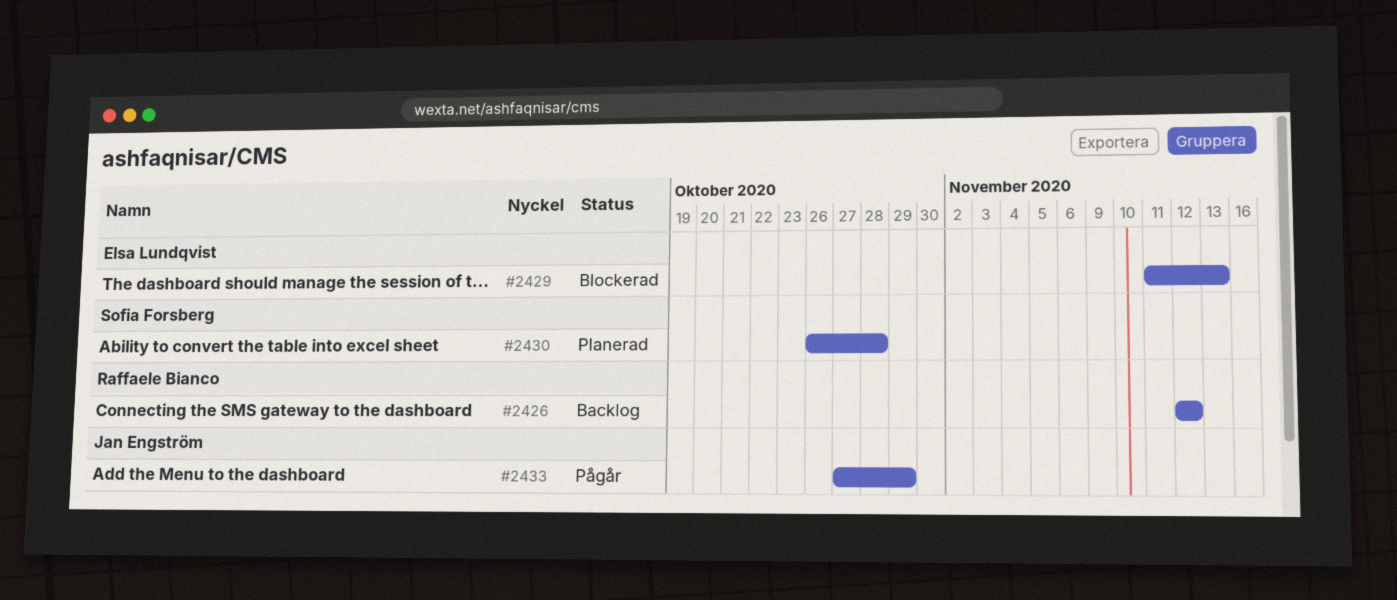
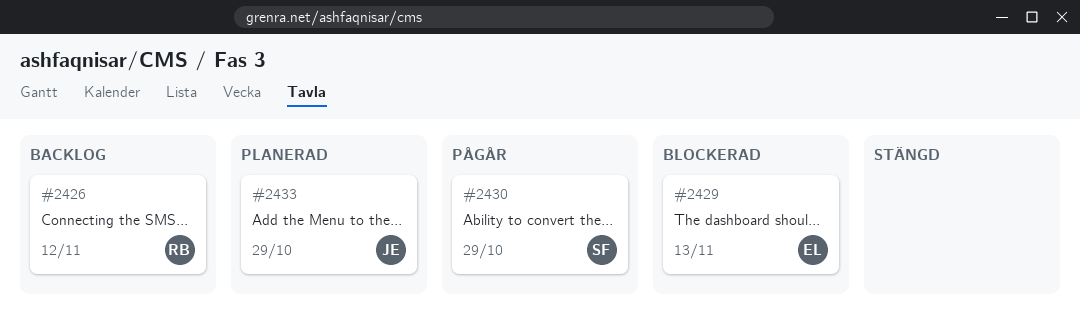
#2430, status: Planerad -> Pågår
#2430, due: Oct 28 -> Oct 29
#2433, status: Pågår -> Planerad

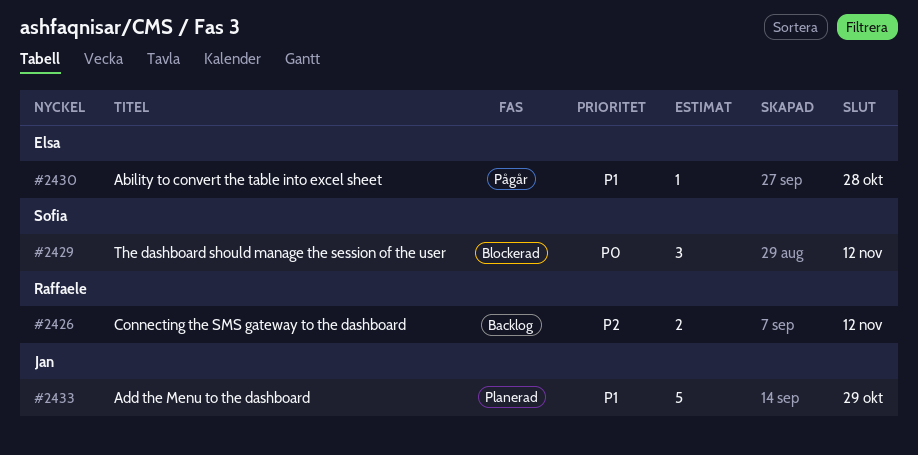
#2429, owner: Elsa -> Sofia
#2429, due: Nov 13 -> Nov 12
#2430, owner: Sofia -> Elsa
#2430, due: Oct 29 -> Oct 28

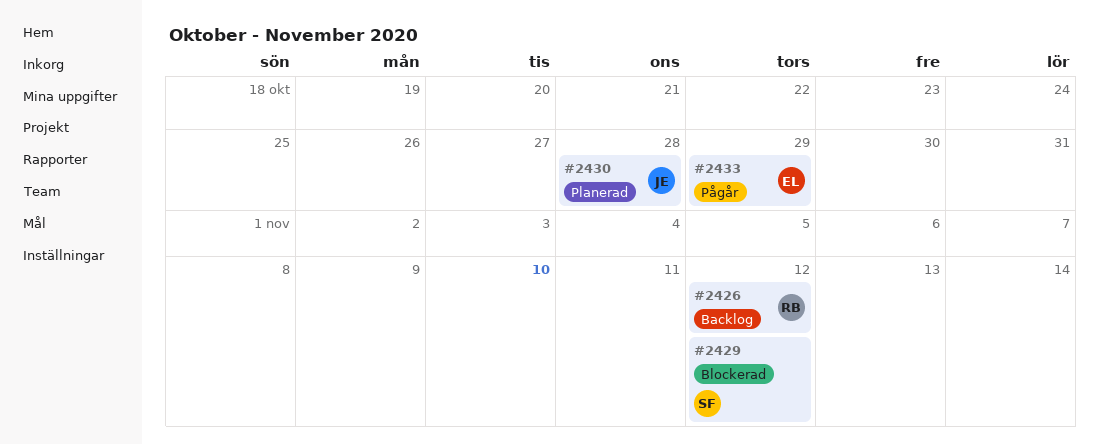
#2430, status: Pågår -> Planerad
#2430, owner: Elsa -> Jan
#2433, status: Planerad -> Pågår
#2433, owner: Jan -> Elsa

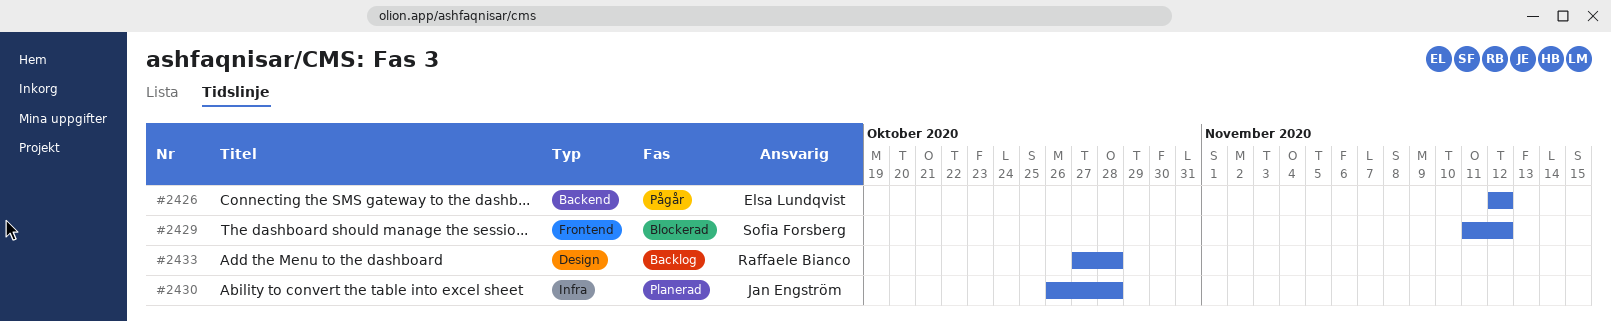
#2426, status: Backlog -> Pågår
#2426, owner: Raffaele Bianco -> Elsa Lundqvist
#2433, status: Pågår -> Backlog
#2433, owner: Elsa Lundqvist -> Raffaele Bianco
#2433, due: Oct 29 -> Oct 28

